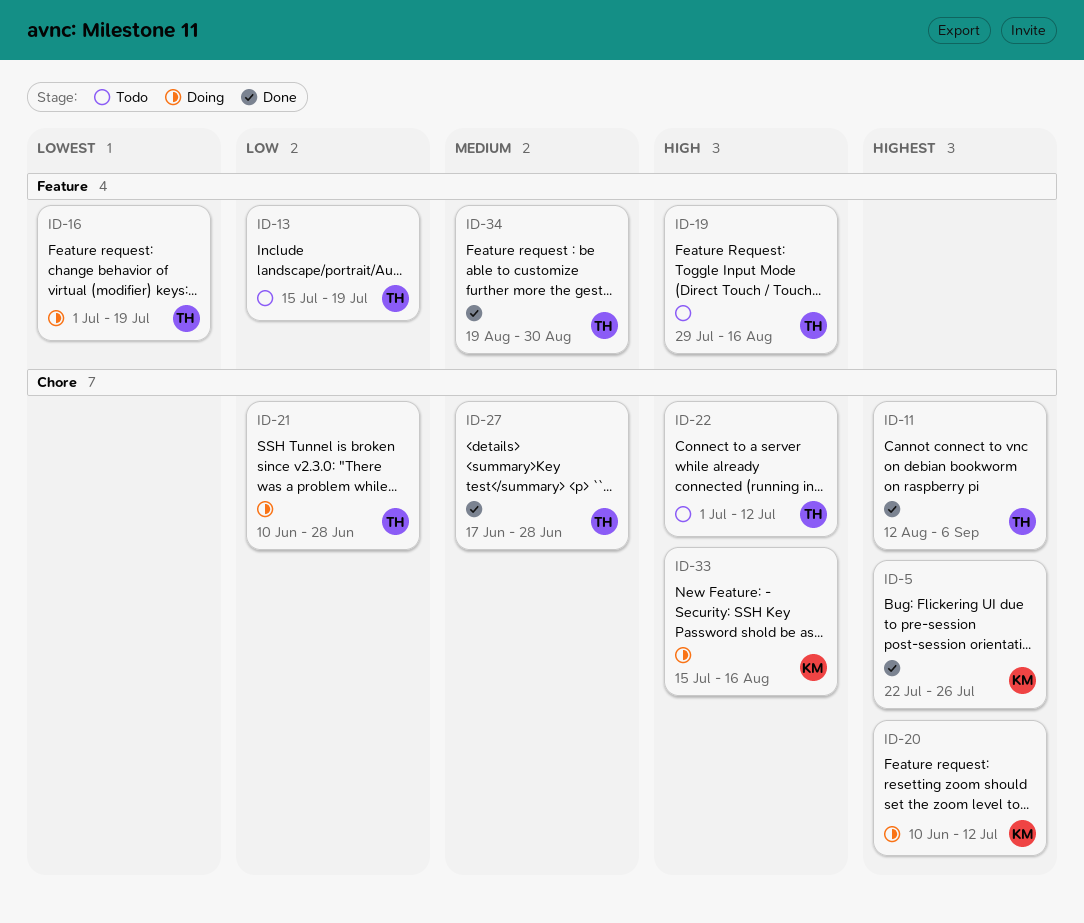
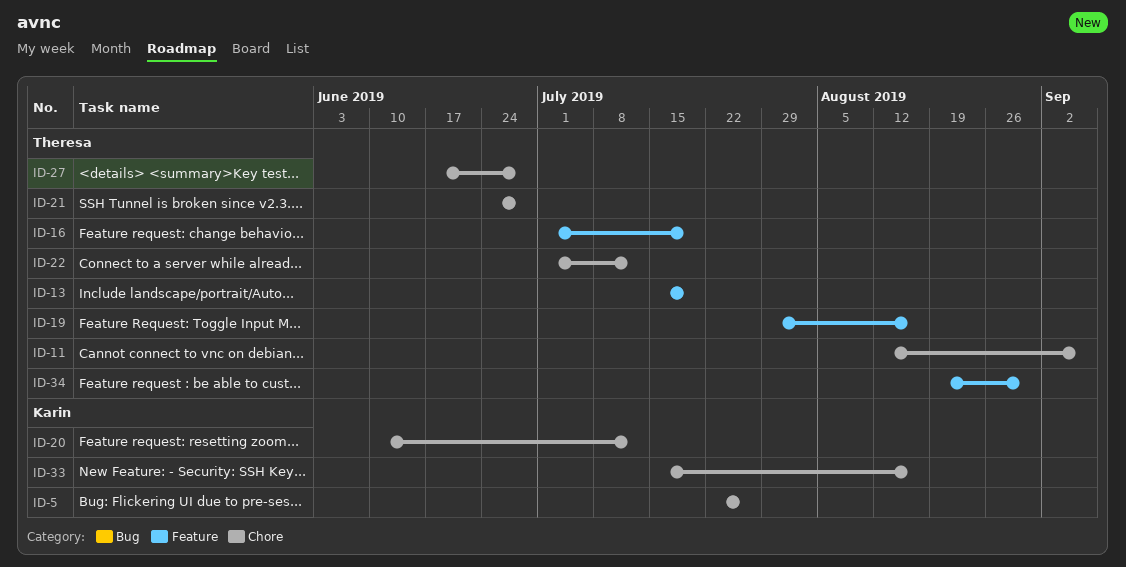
ID-21, start: Jun 10 -> Jun 24

